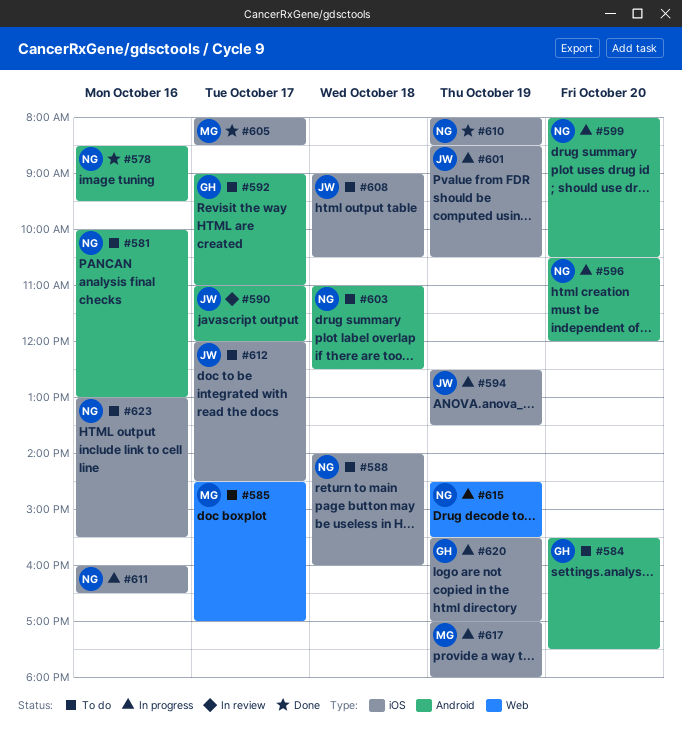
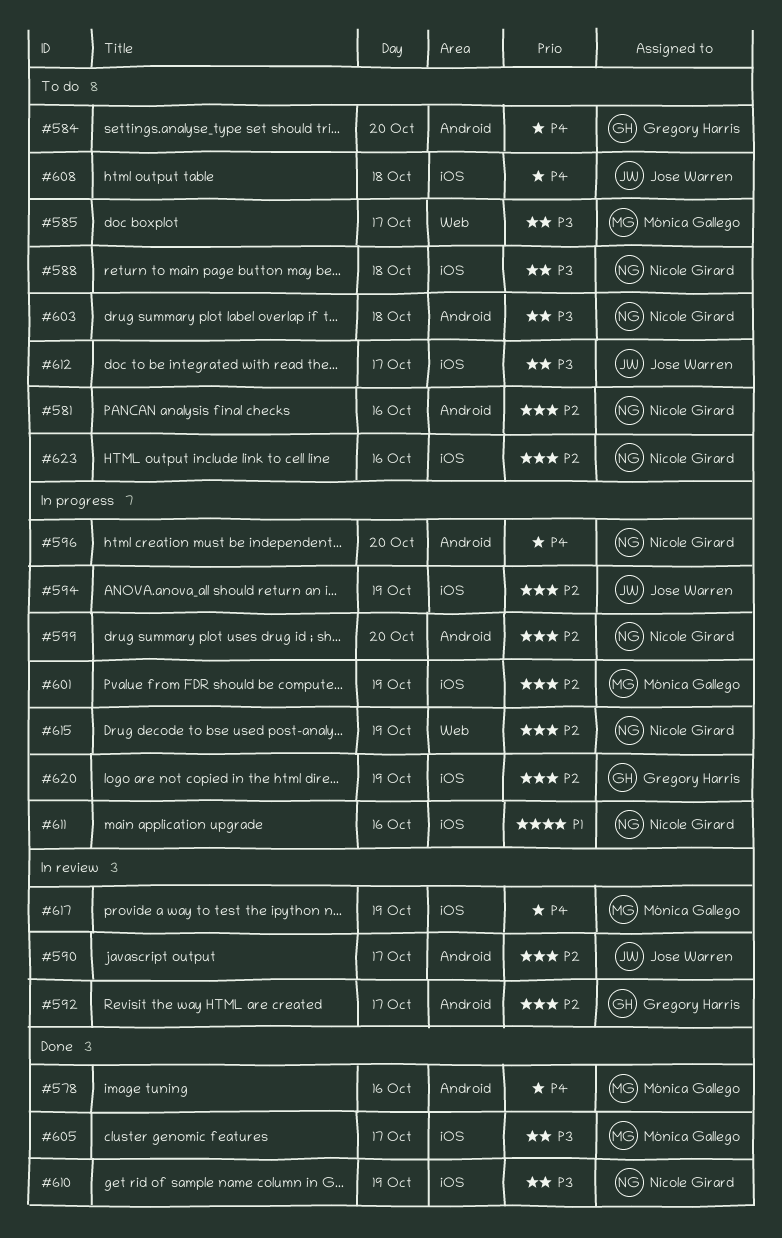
#578, owner: Nicole Girard -> Mónica Gallego
#592, status: To do -> In review
#601, owner: Jose Warren -> Mónica Gallego
#617, status: In progress -> In review

